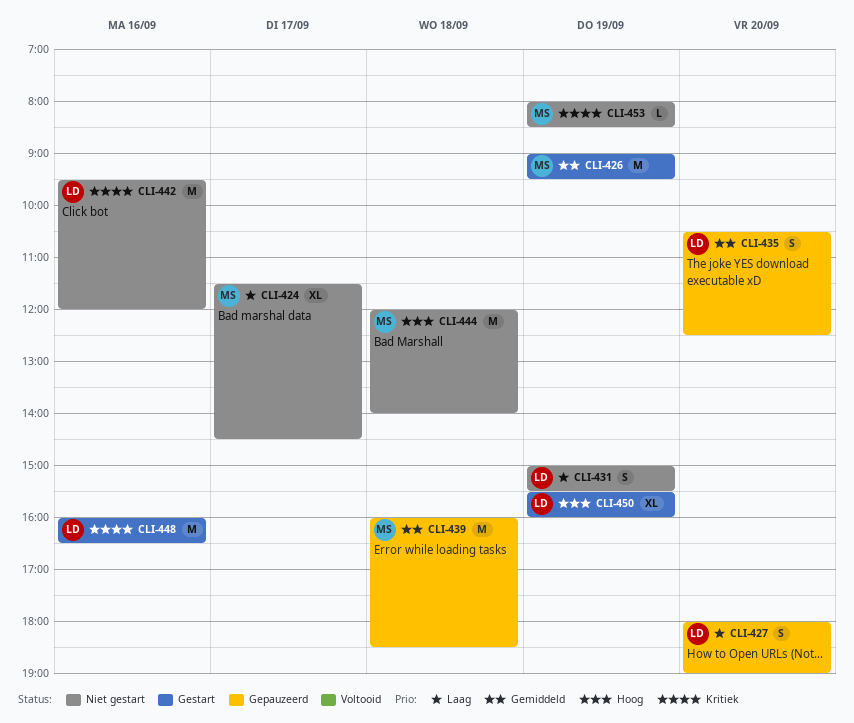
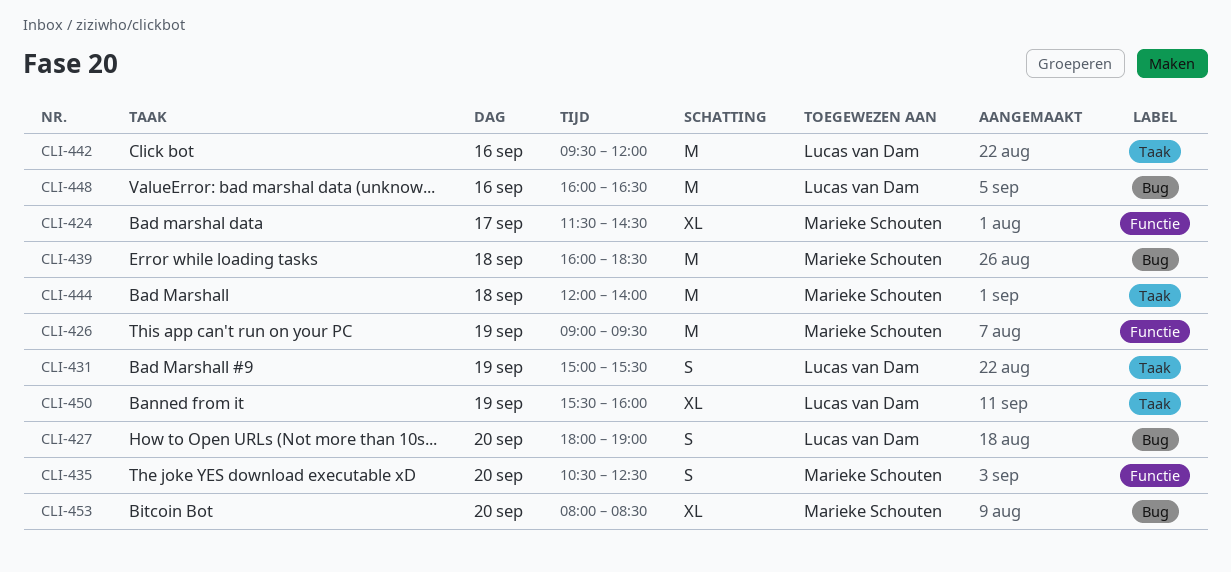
CLI-435, owner: Lucas van Dam -> Marieke Schouten
CLI-453, estimate: L -> XL
CLI-453, day: Sep 19 -> Sep 20

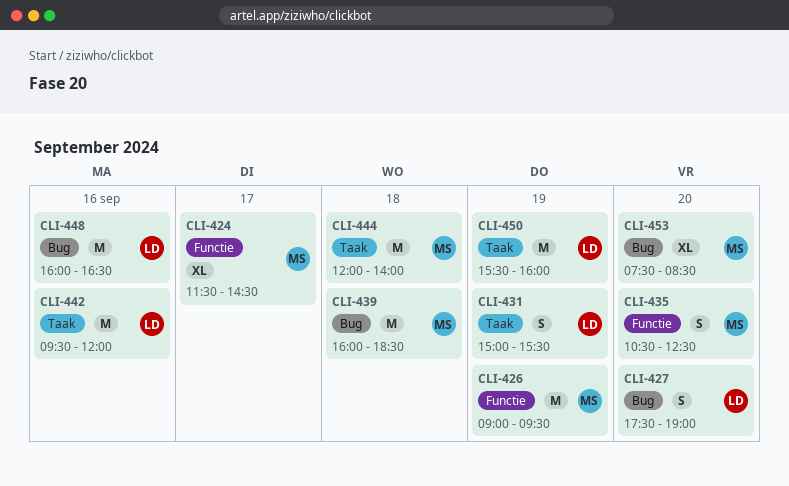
CLI-427, begins: 18:00 -> 17:30
CLI-450, estimate: XL -> M
CLI-453, begins: 08:00 -> 07:30

